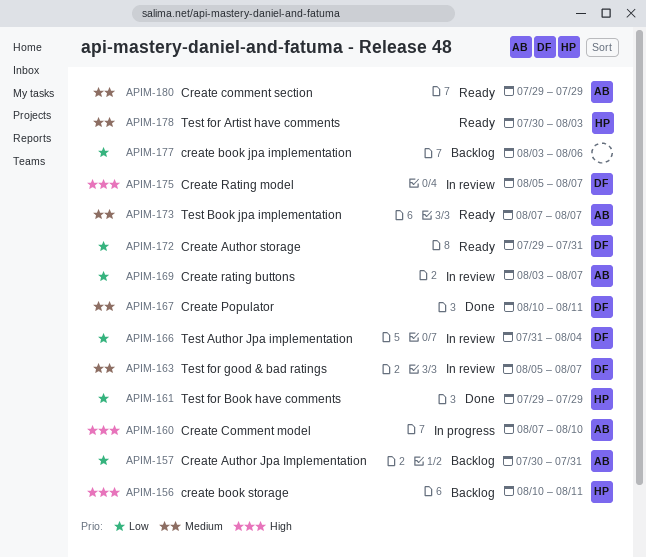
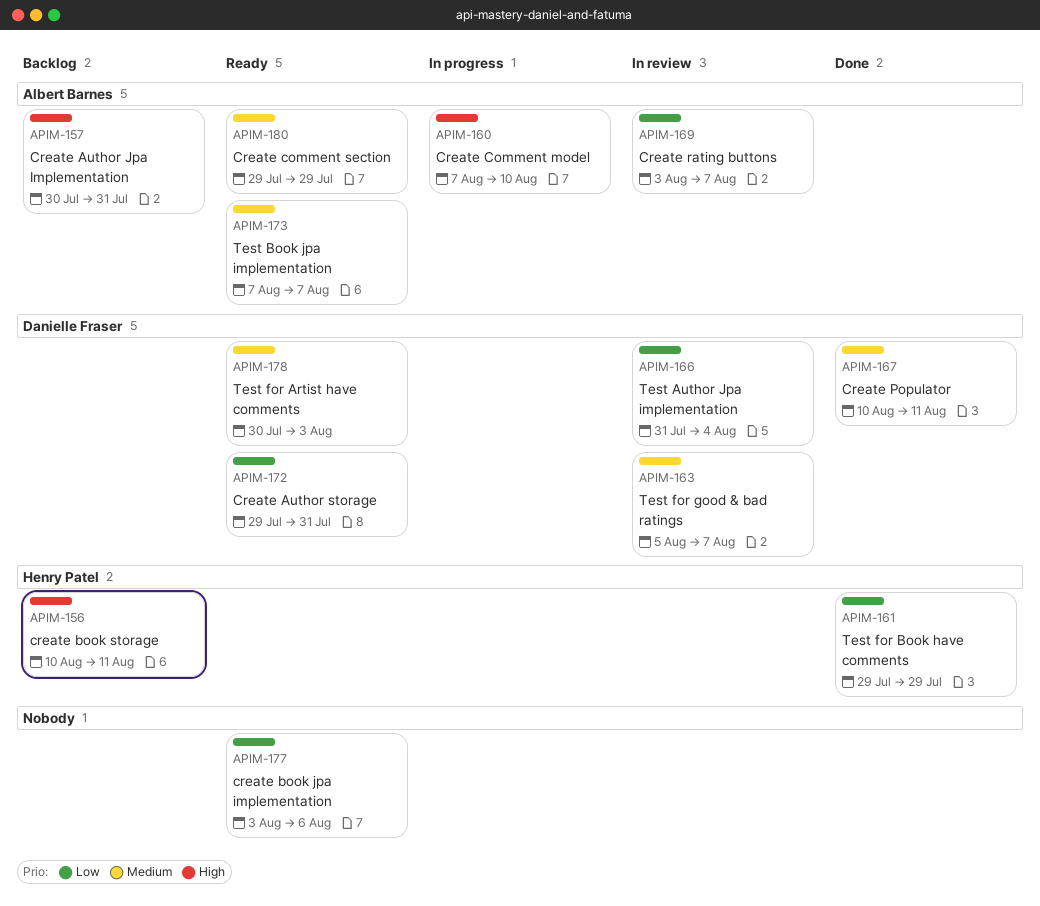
APIM-157, priority: Low -> High
APIM-175: present -> none
APIM-177, status: Backlog -> Ready
APIM-178, owner: Henry Patel -> Danielle Fraser

